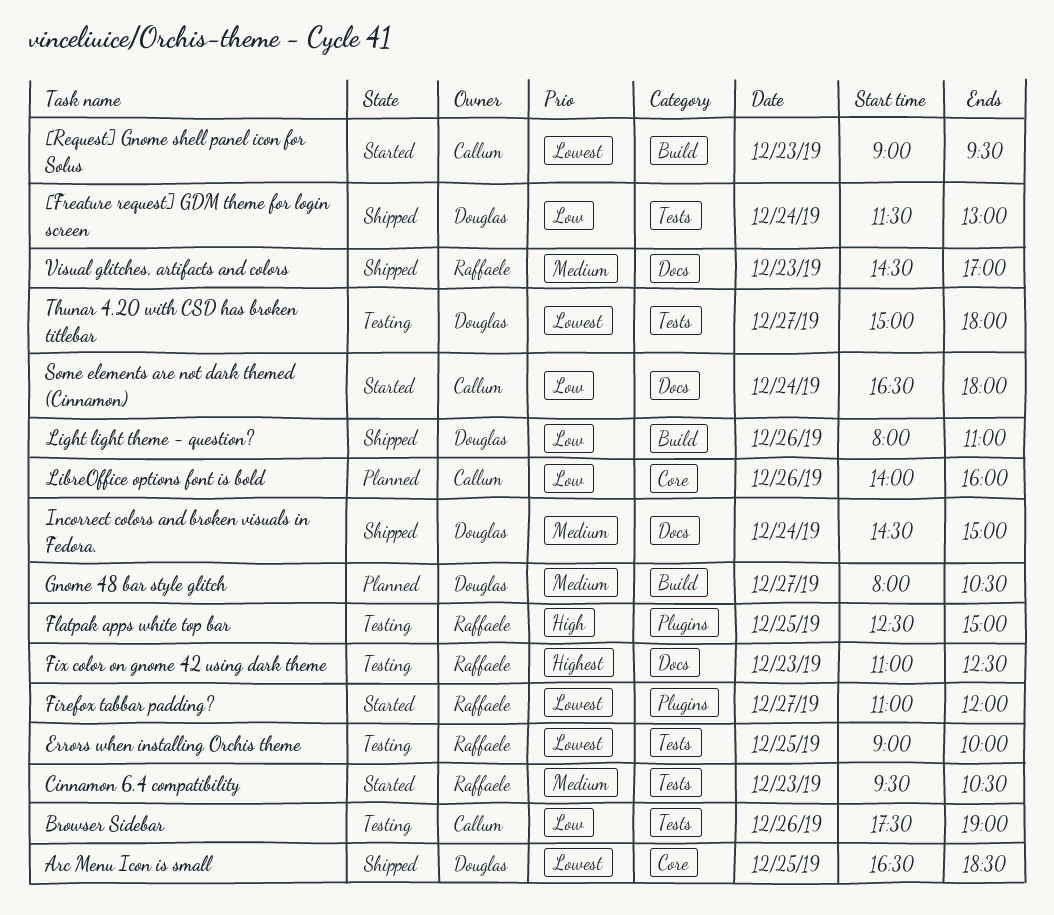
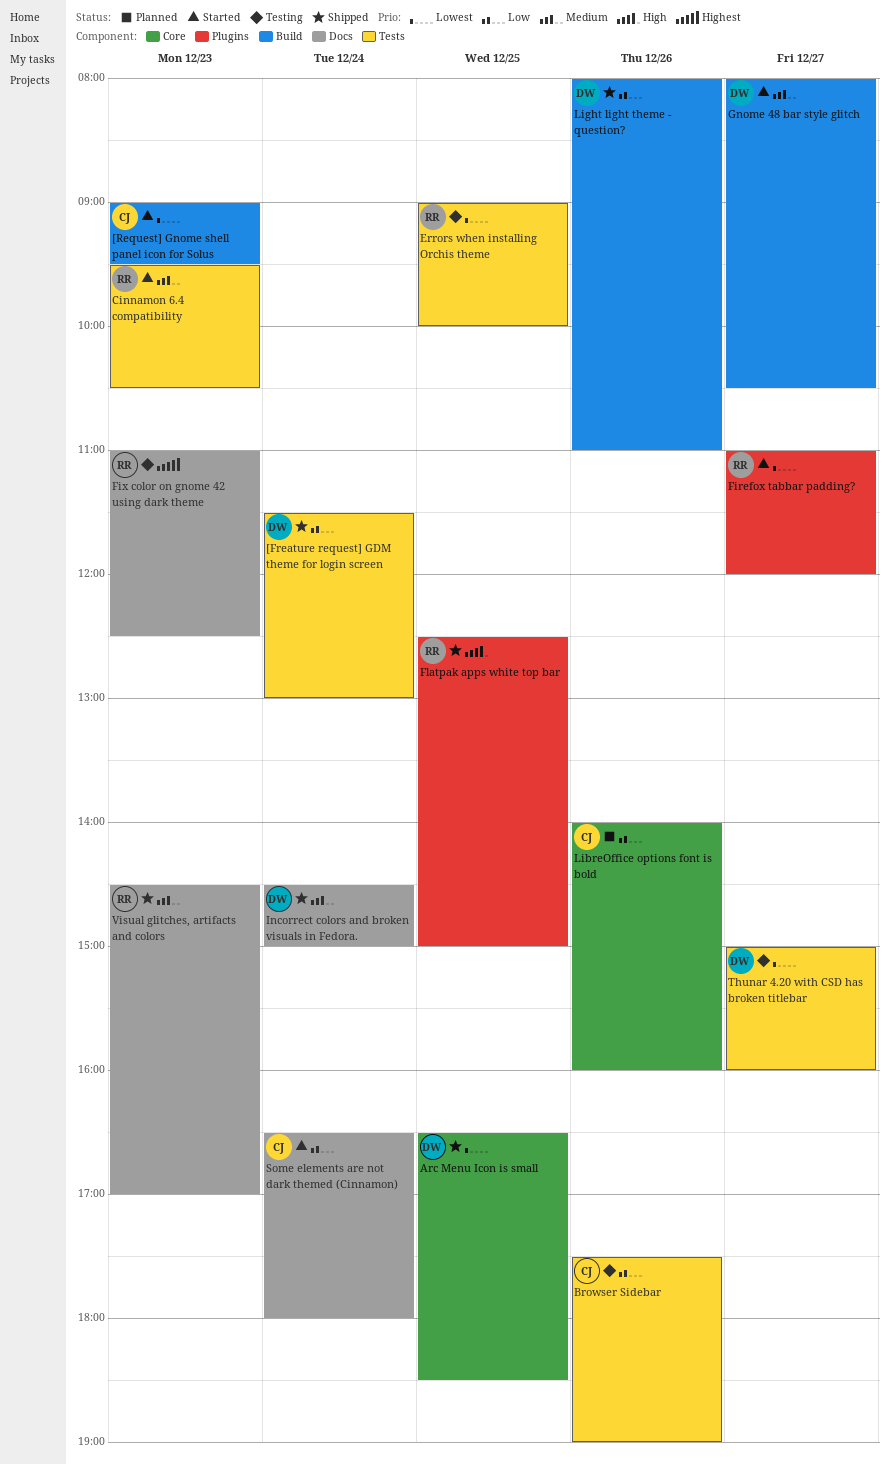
Flatpak apps white top bar, status: Testing -> Shipped
Gnome 48 bar style glitch, status: Planned -> Started
Thunar 4.20 with CSD has broken titlebar, ends: 18:00 -> 16:00

